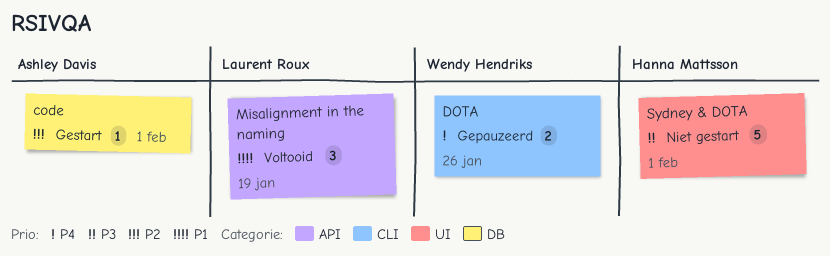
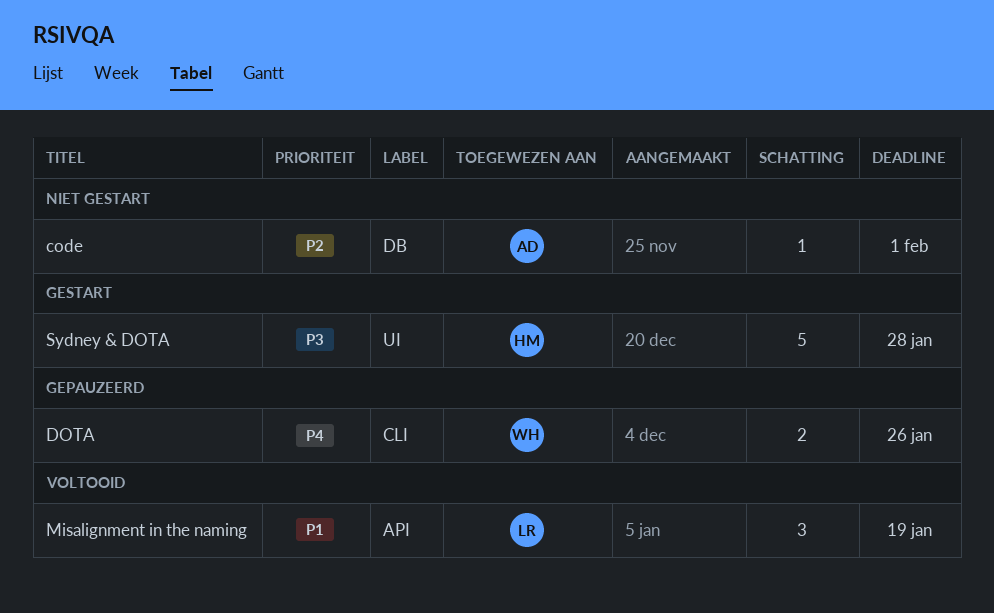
code, status: Gestart -> Niet gestart
Sydney & DOTA, status: Niet gestart -> Gestart
Sydney & DOTA, due: Feb 1 -> Jan 28

